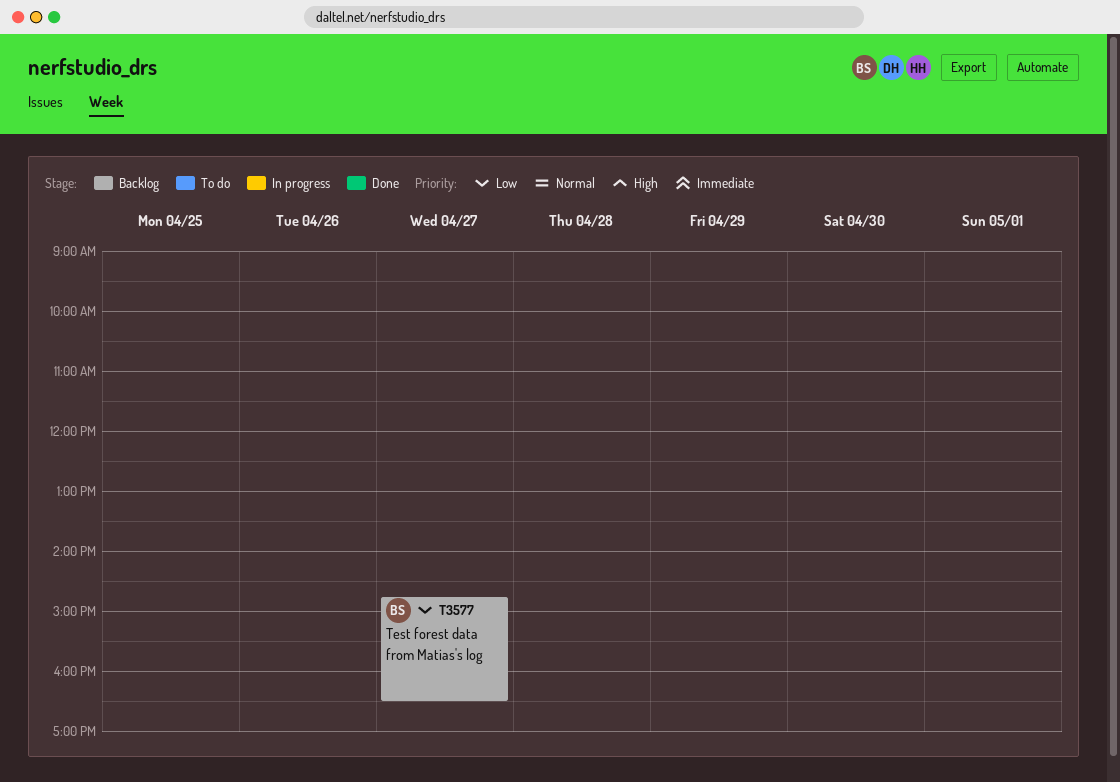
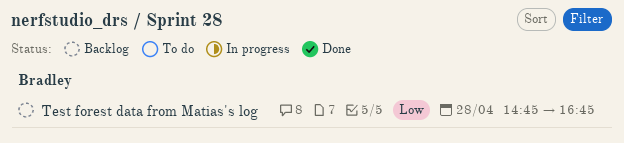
Test forest data from Matias's log, day: Apr 27 -> Apr 28
Test forest data from Matias's log, ends: 16:30 -> 16:45

